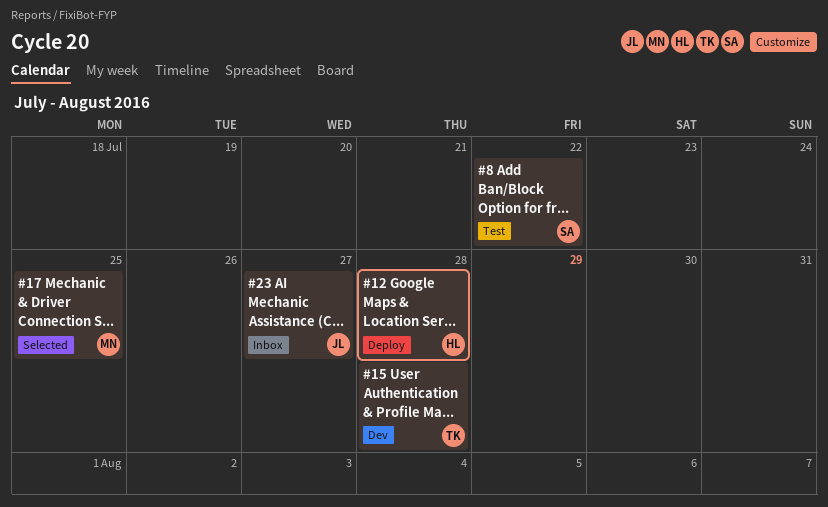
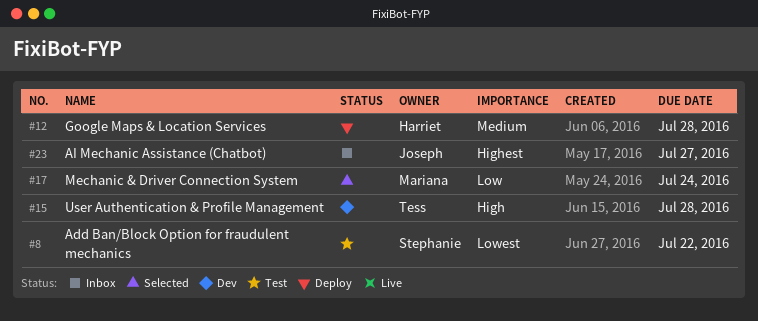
#17, due: Jul 25 -> Jul 24

